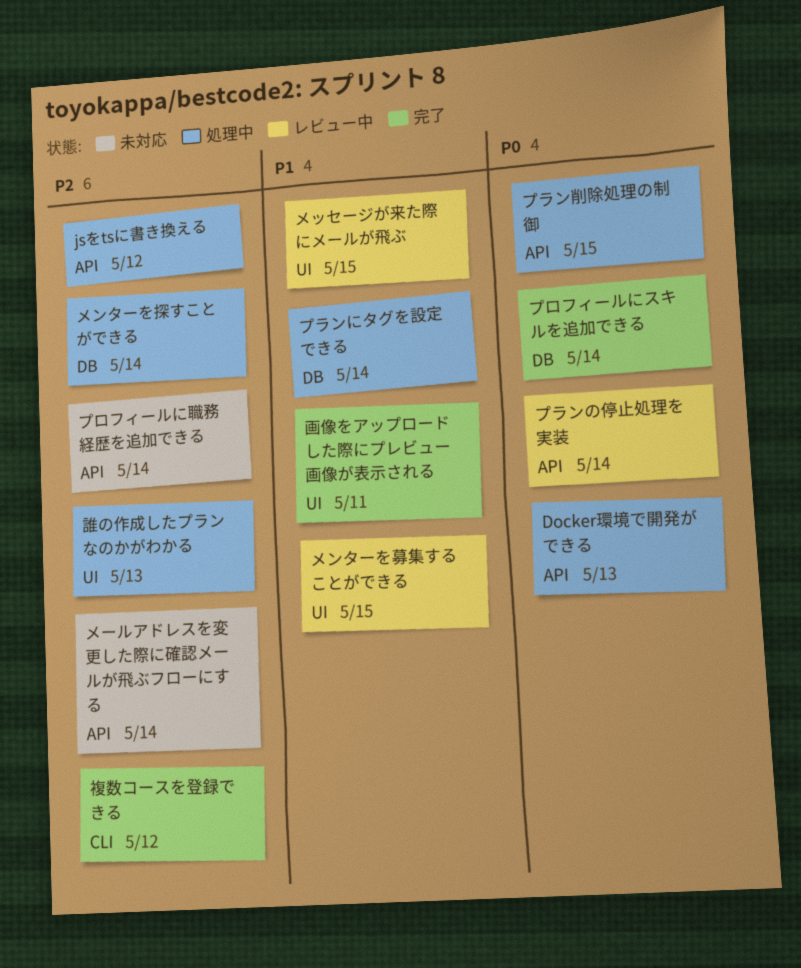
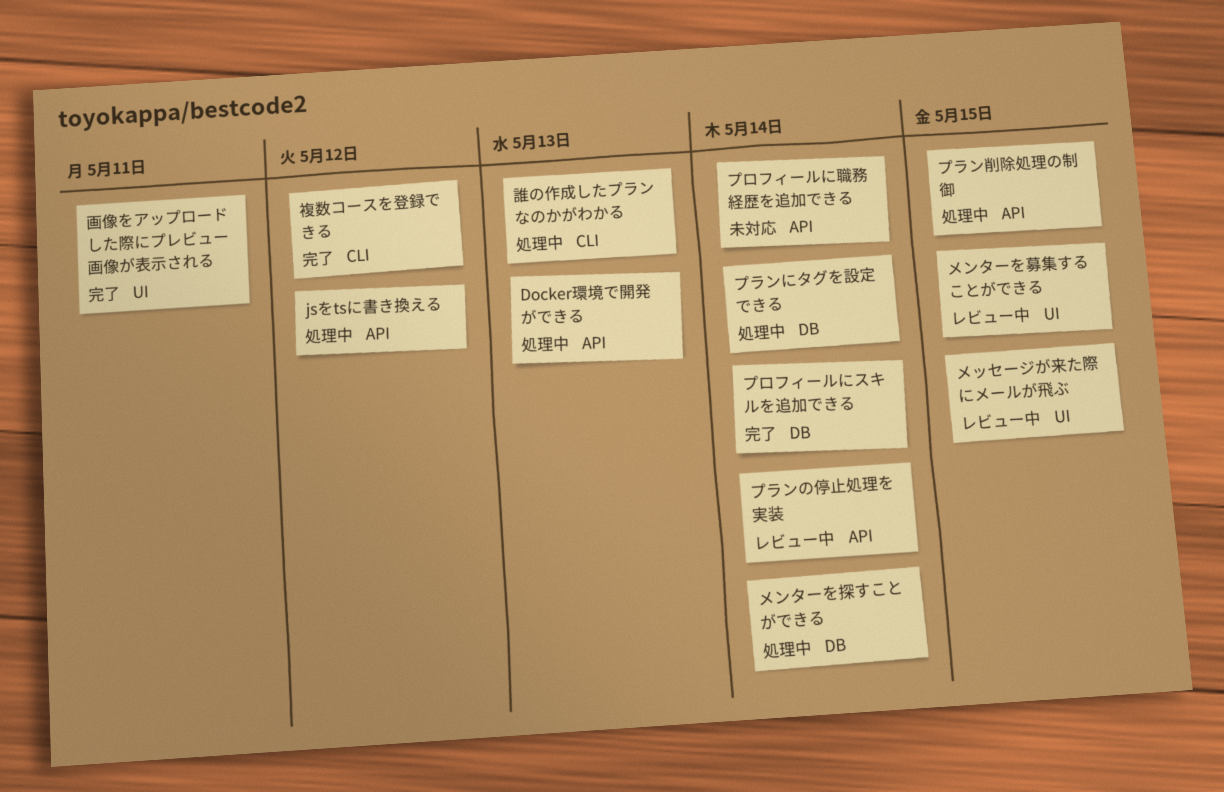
メールアドレスを変更した際に確認メールが飛ぶフローにする: present -> none
誰の作成したプランなのかがわかる, label: UI -> CLI

